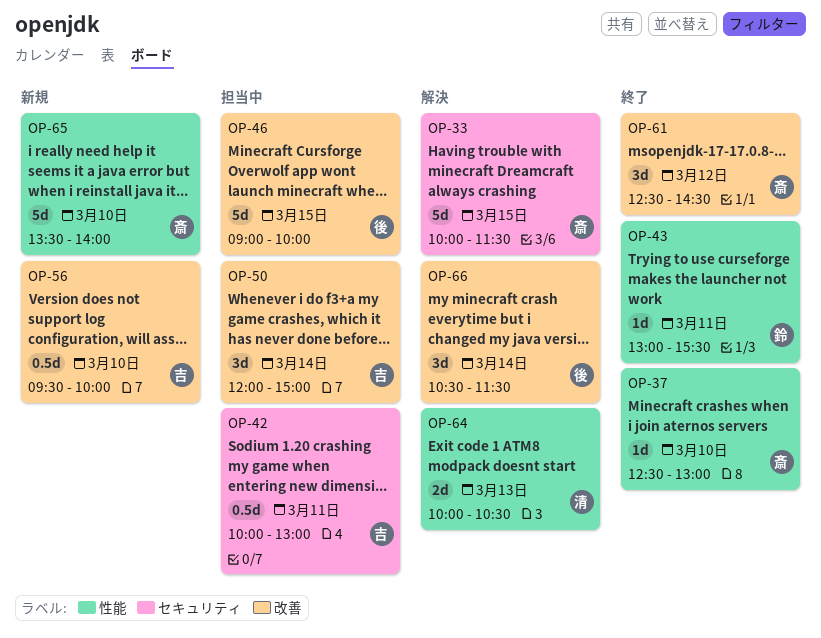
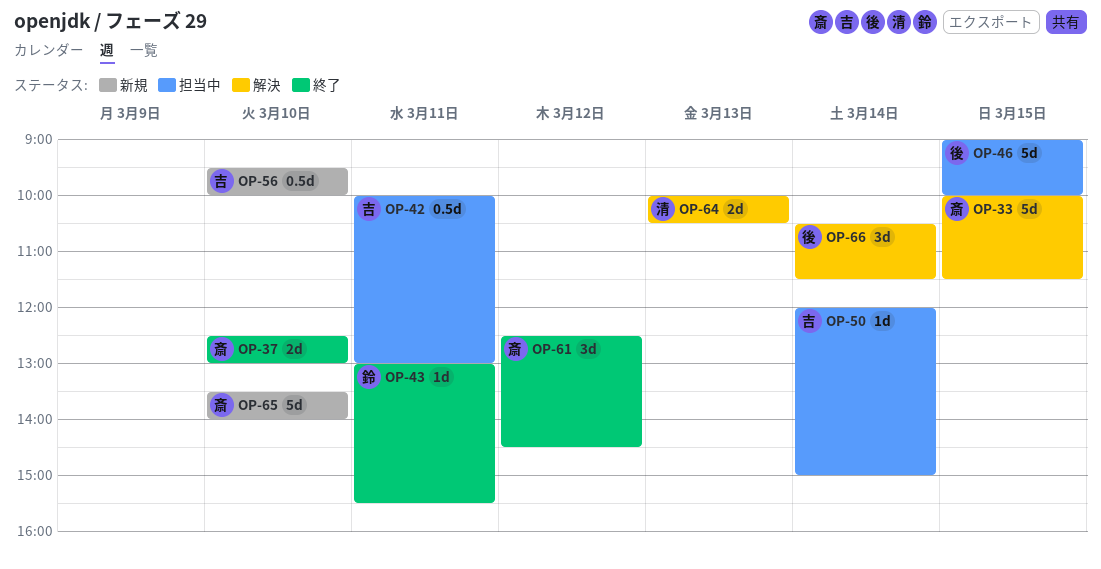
OP-37, estimate: 1d -> 2d
OP-50, estimate: 3d -> 1d

